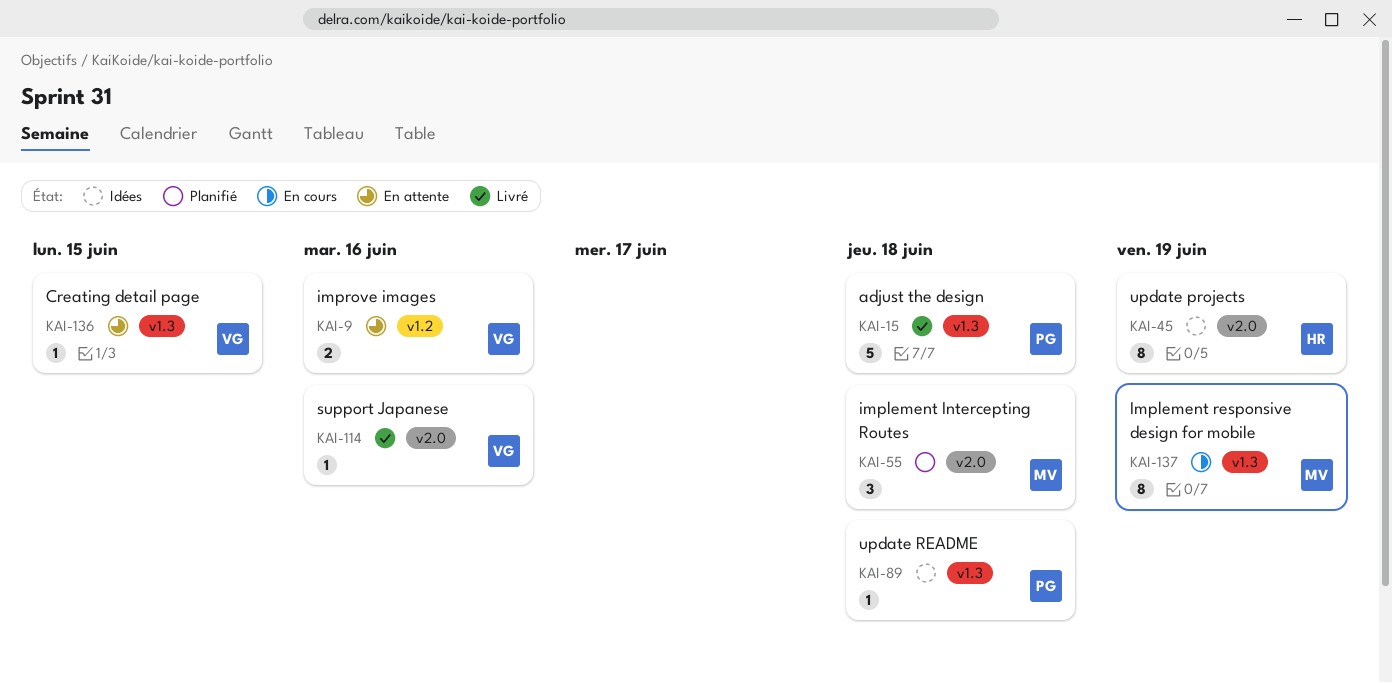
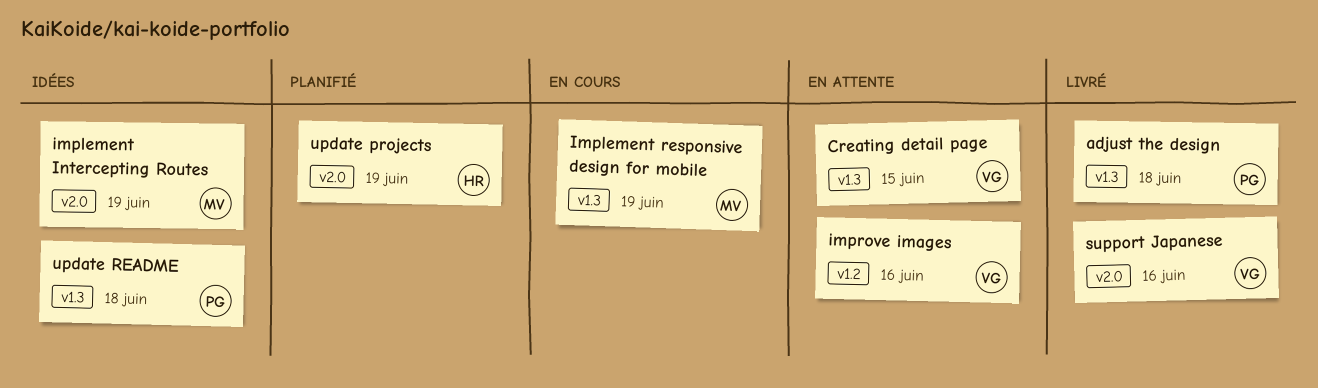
implement Intercepting Routes, status: Planifié -> Idées
implement Intercepting Routes, due: Jun 18 -> Jun 19
update projects, status: Idées -> Planifié

